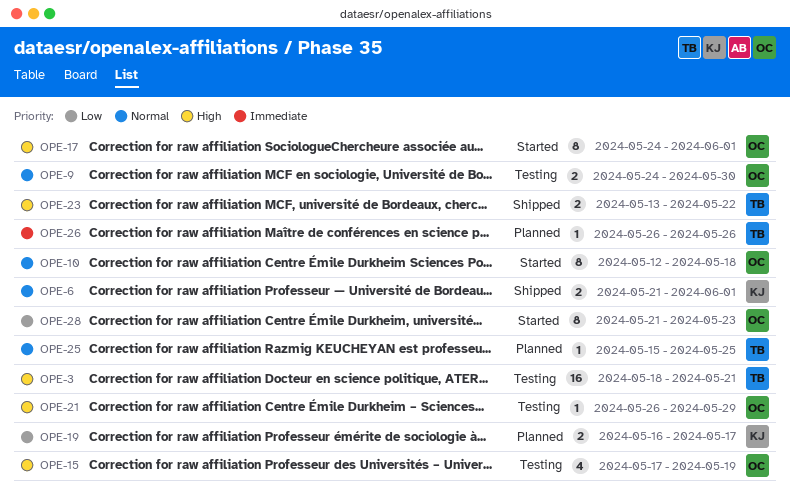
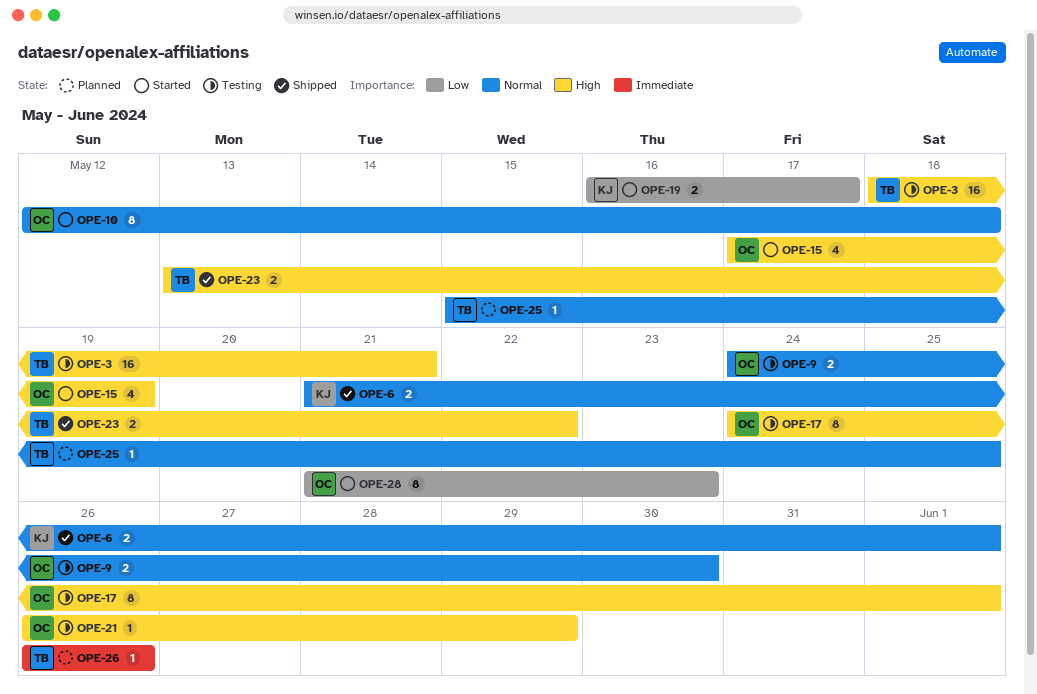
OPE-15, status: Testing -> Started
OPE-17, status: Started -> Testing
OPE-19, status: Planned -> Started

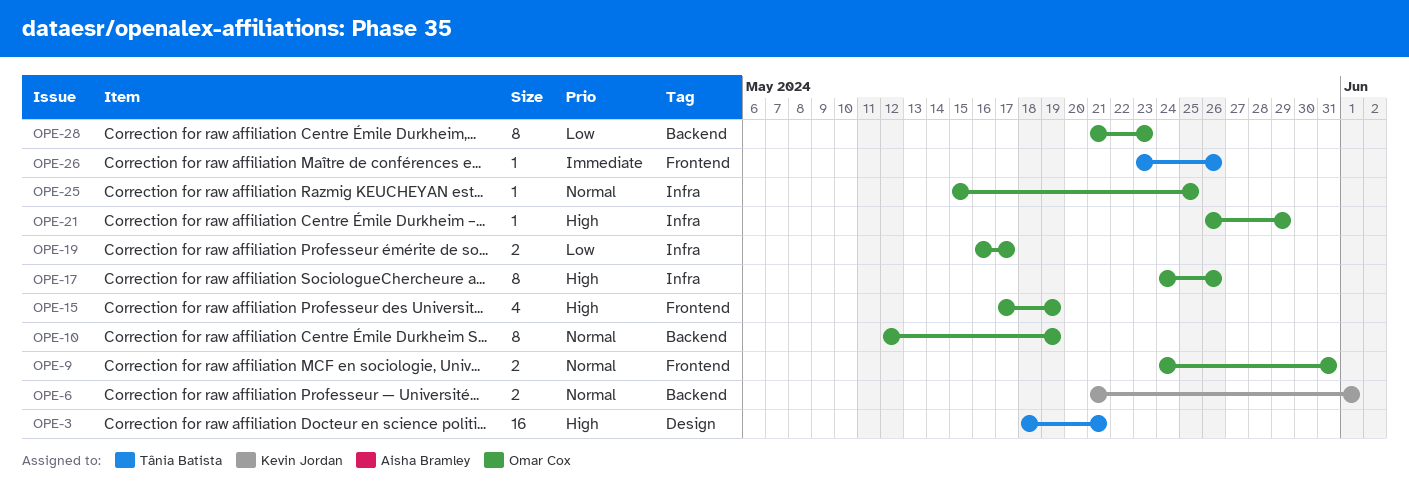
OPE-9, due: May 30 -> May 31
OPE-10, due: May 18 -> May 19
OPE-17, due: Jun 1 -> May 26
OPE-19, owner: Kevin Jordan -> Omar Cox
OPE-23: present -> none
OPE-25, owner: Tânia Batista -> Omar Cox
OPE-26, start: May 26 -> May 23

